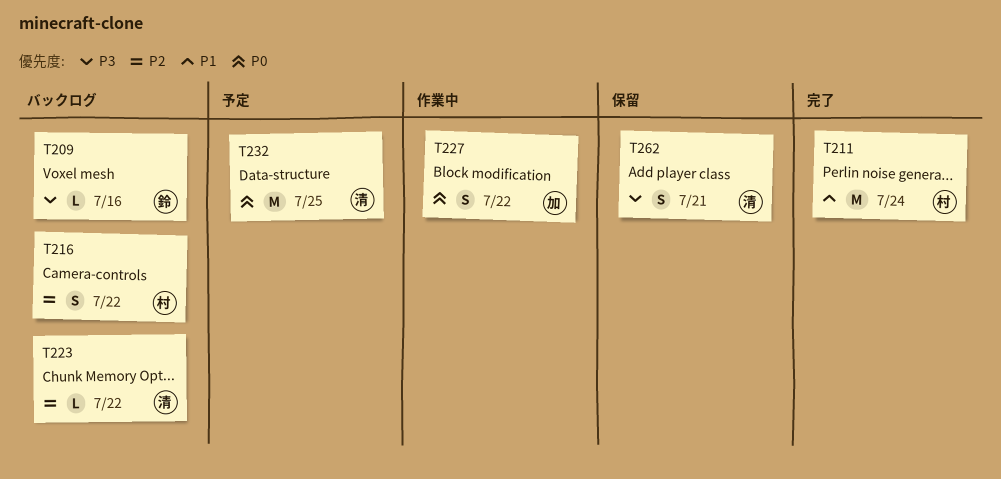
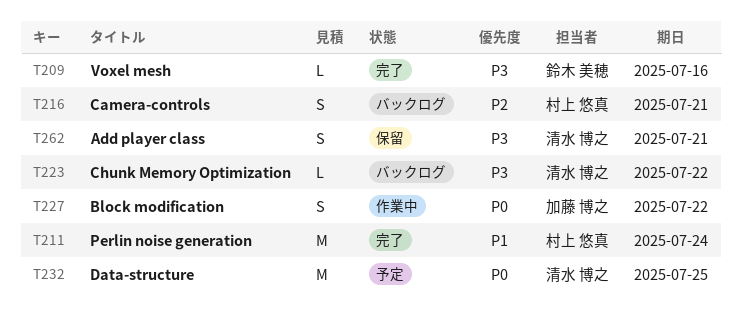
T209, status: バックログ -> 完了
T216, due: Jul 22 -> Jul 21
T223, priority: P2 -> P3

